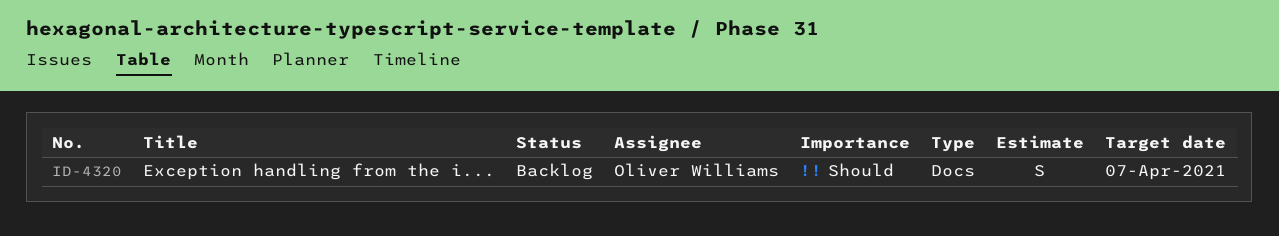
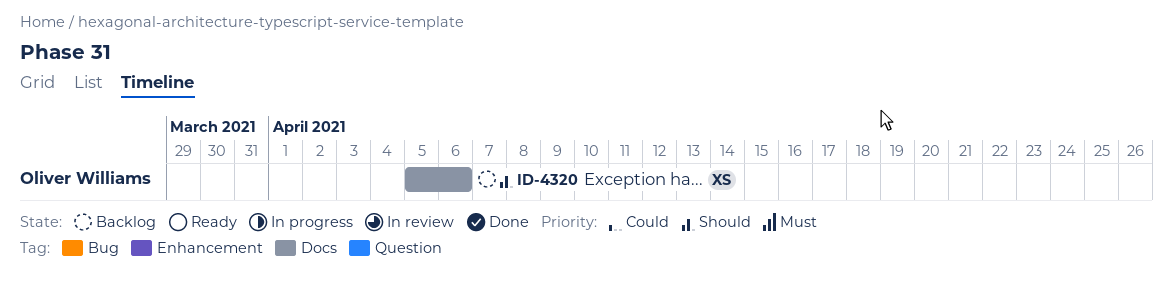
ID-4320, estimate: S -> XS
ID-4320, due: Apr 7 -> Apr 6

